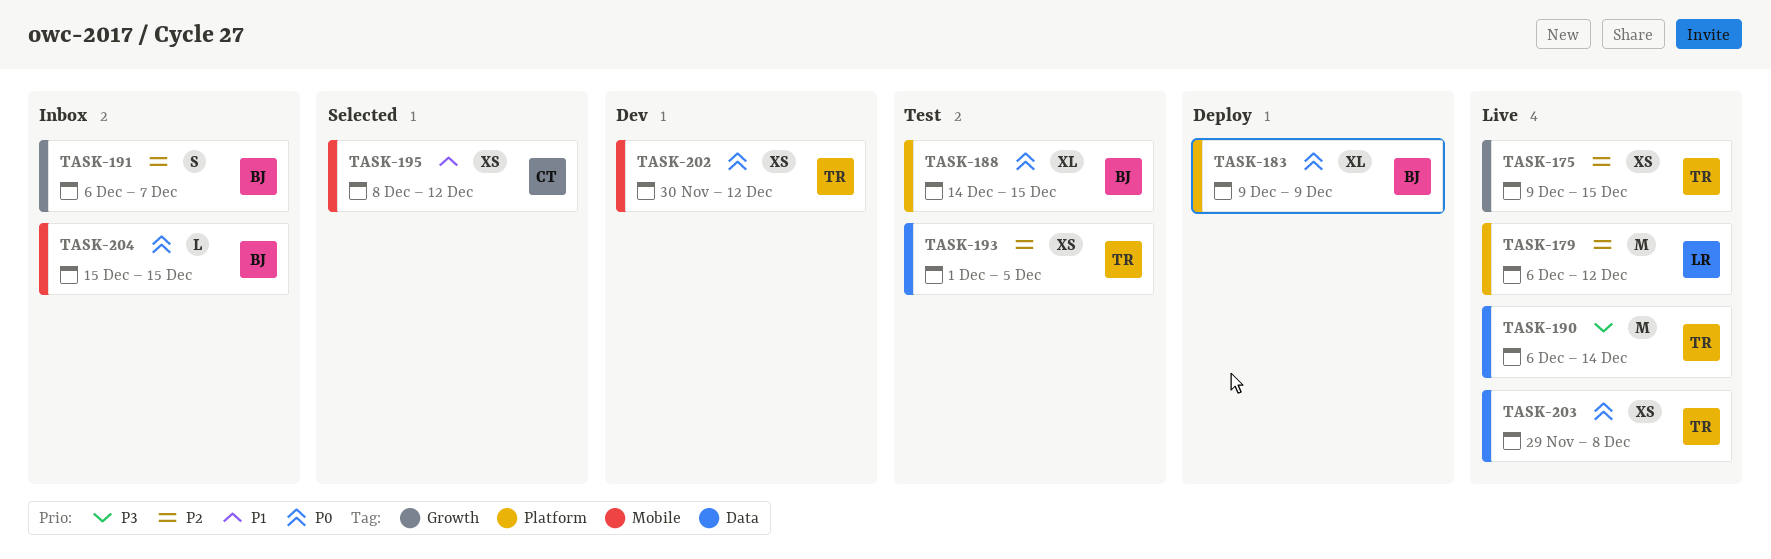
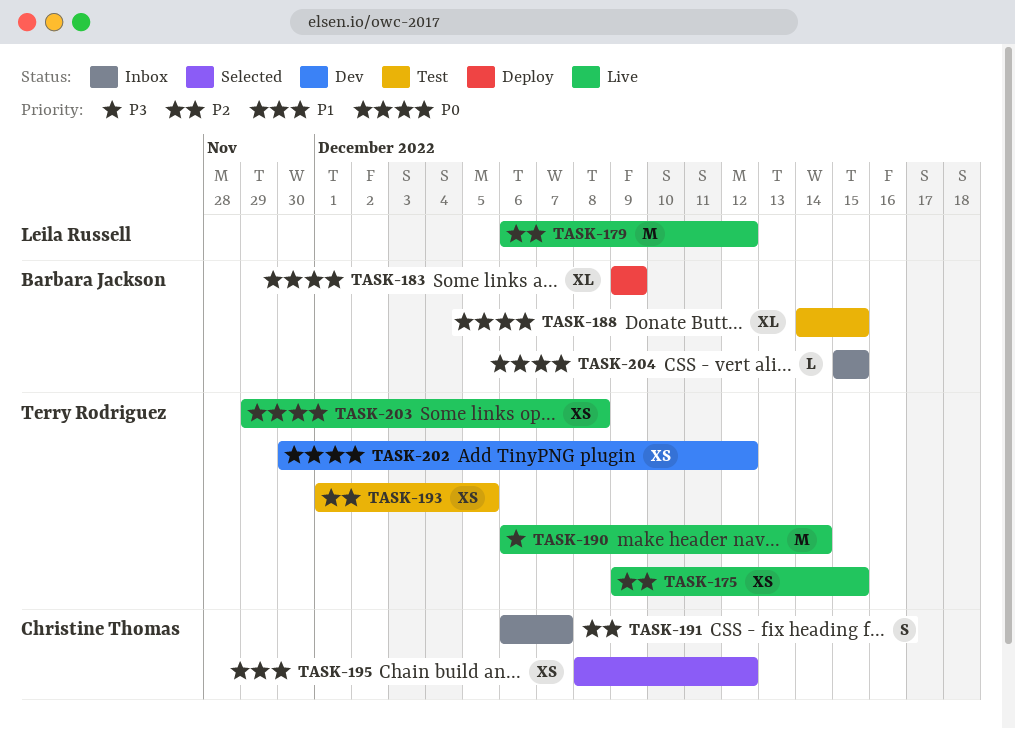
TASK-191, owner: Barbara Jackson -> Christine Thomas

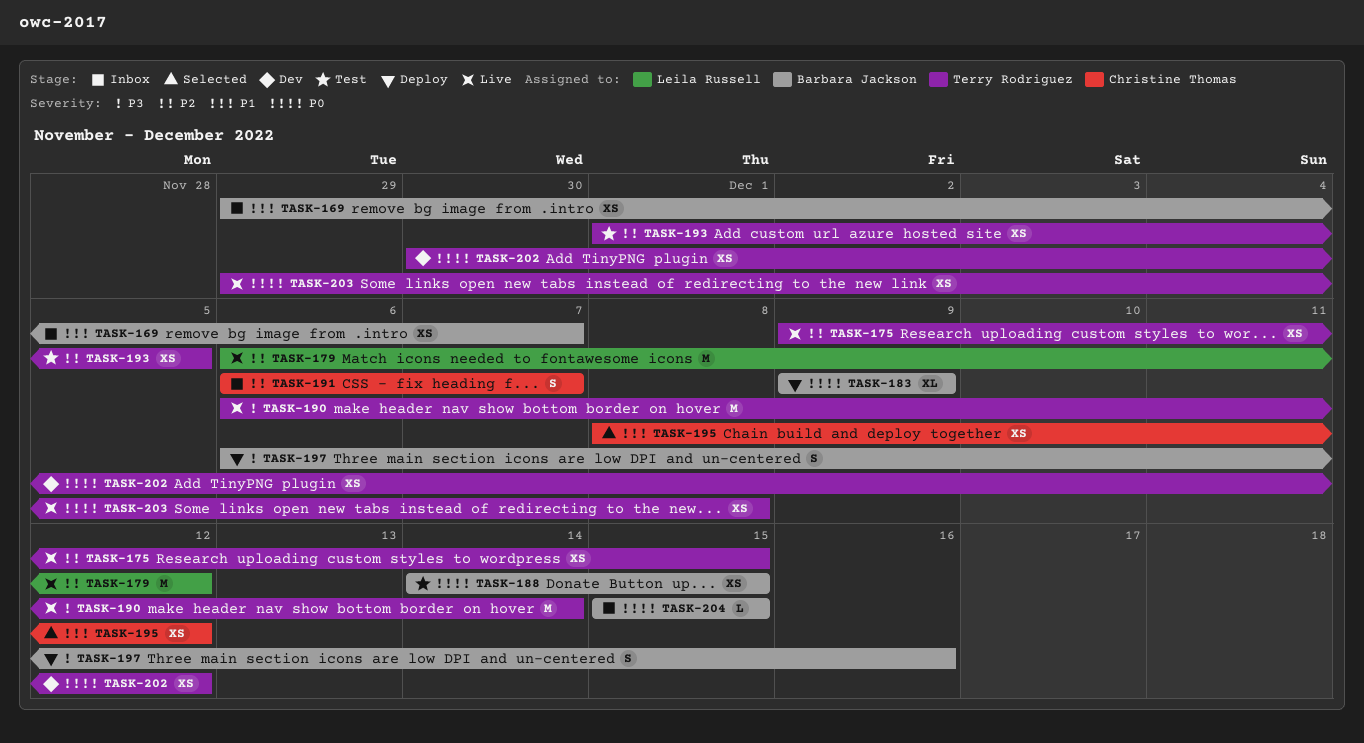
TASK-169: none -> present
TASK-188, estimate: XL -> XS
TASK-197: none -> present

